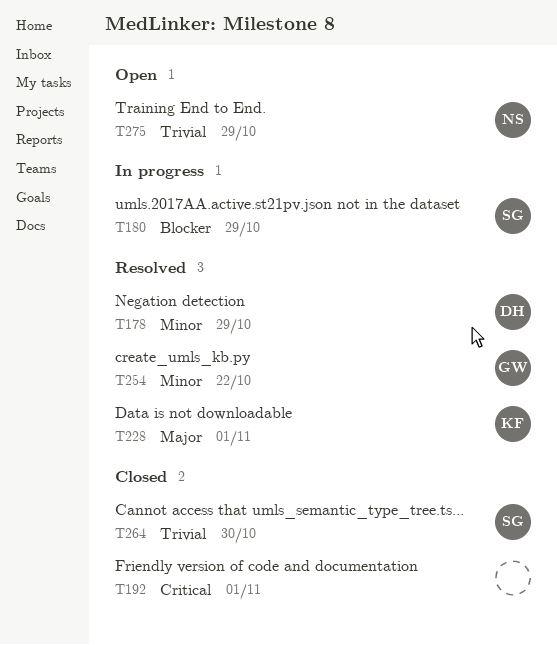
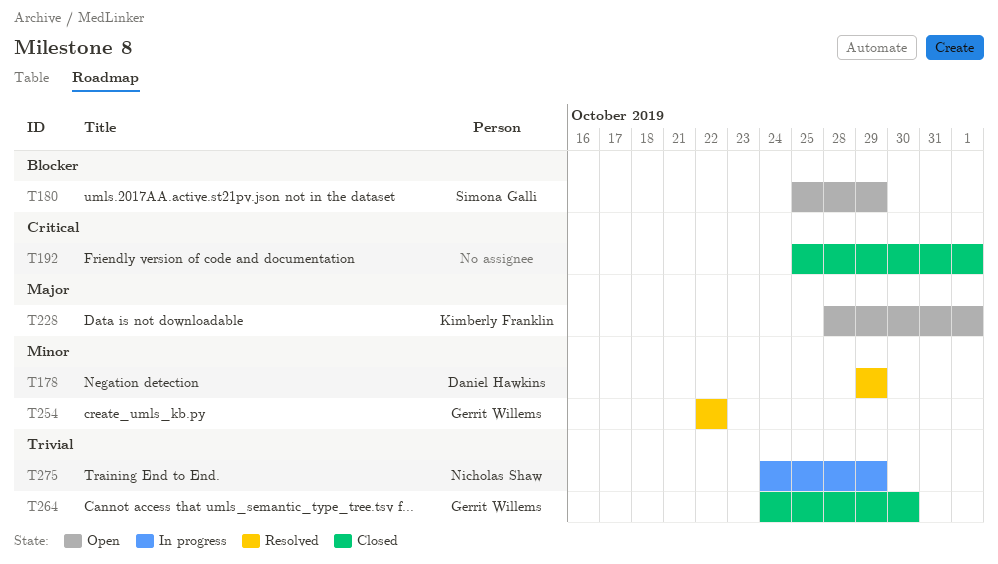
T180, status: In progress -> Open
T228, status: Resolved -> Open
T264, owner: Simona Galli -> Gerrit Willems
T275, status: Open -> In progress

